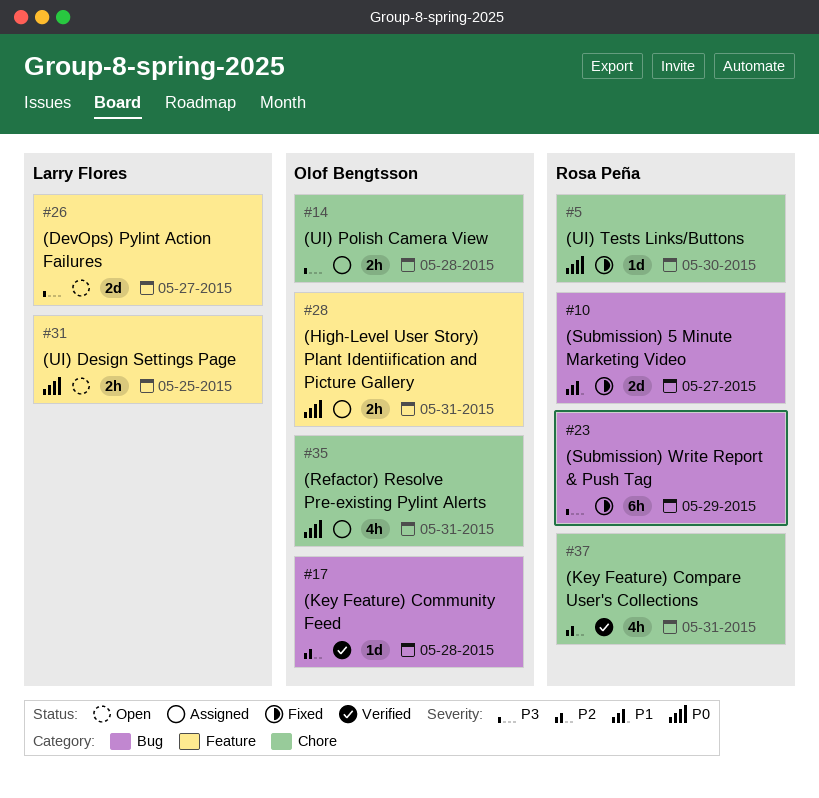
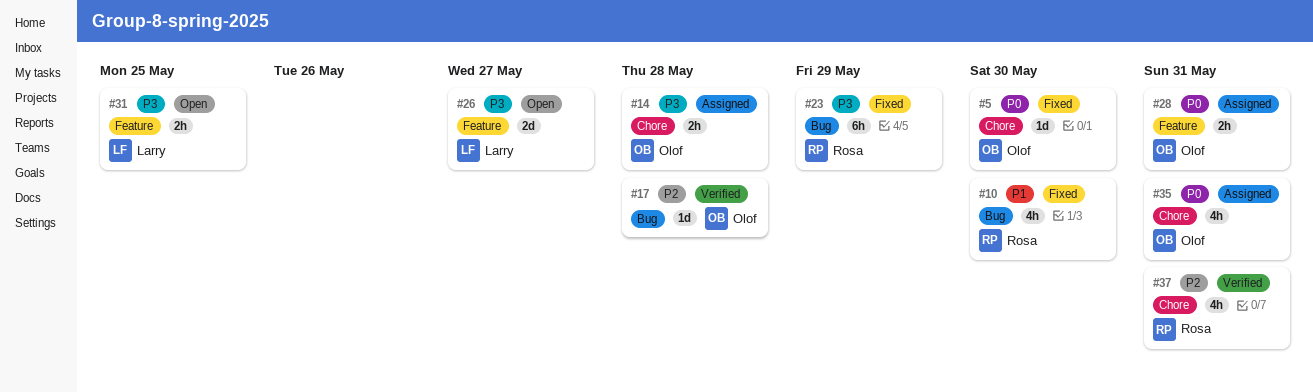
#5, owner: Rosa Peña -> Olof Bengtsson
#10, estimate: 2d -> 4h
#10, due: May 27 -> May 30
#31, priority: P0 -> P3

